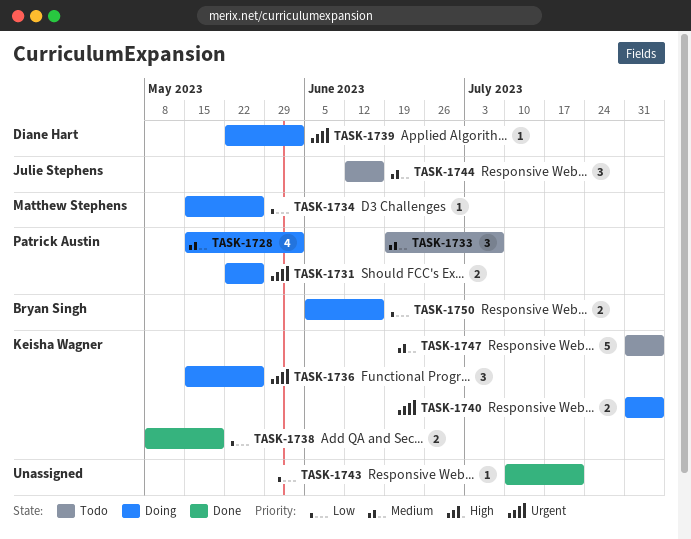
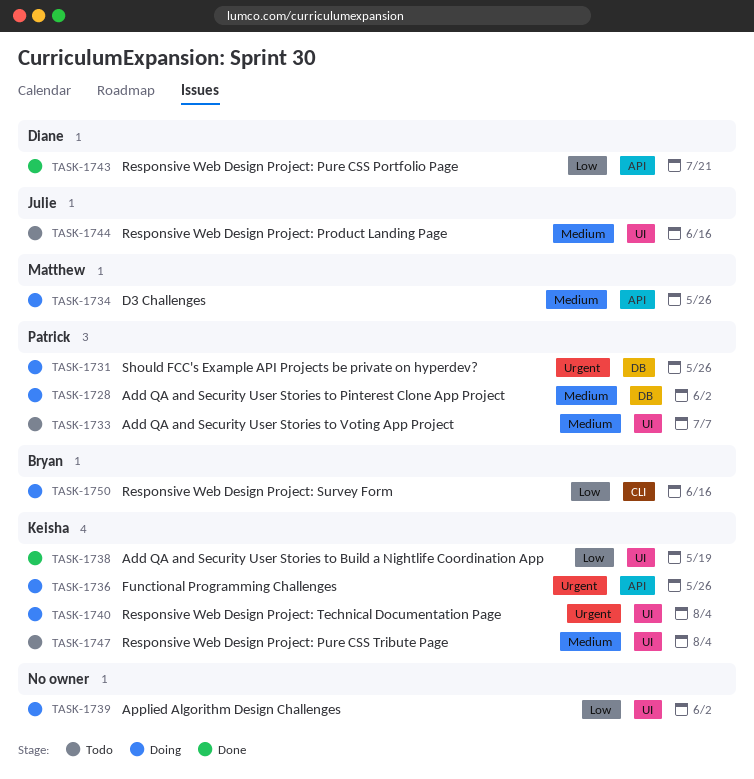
TASK-1734, priority: Low -> Medium
TASK-1739, owner: Diane Hart -> none
TASK-1739, priority: Urgent -> Low
TASK-1743, owner: none -> Diane Hart

